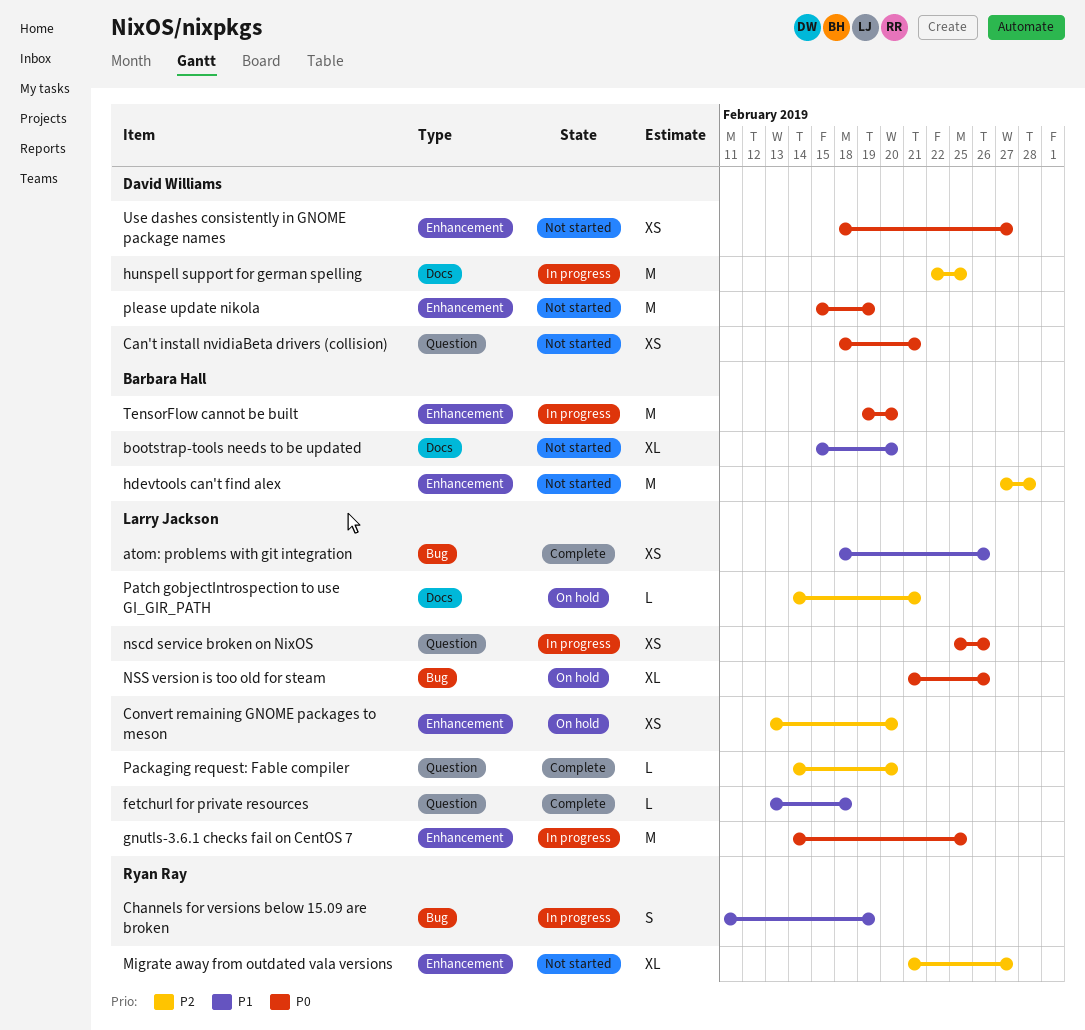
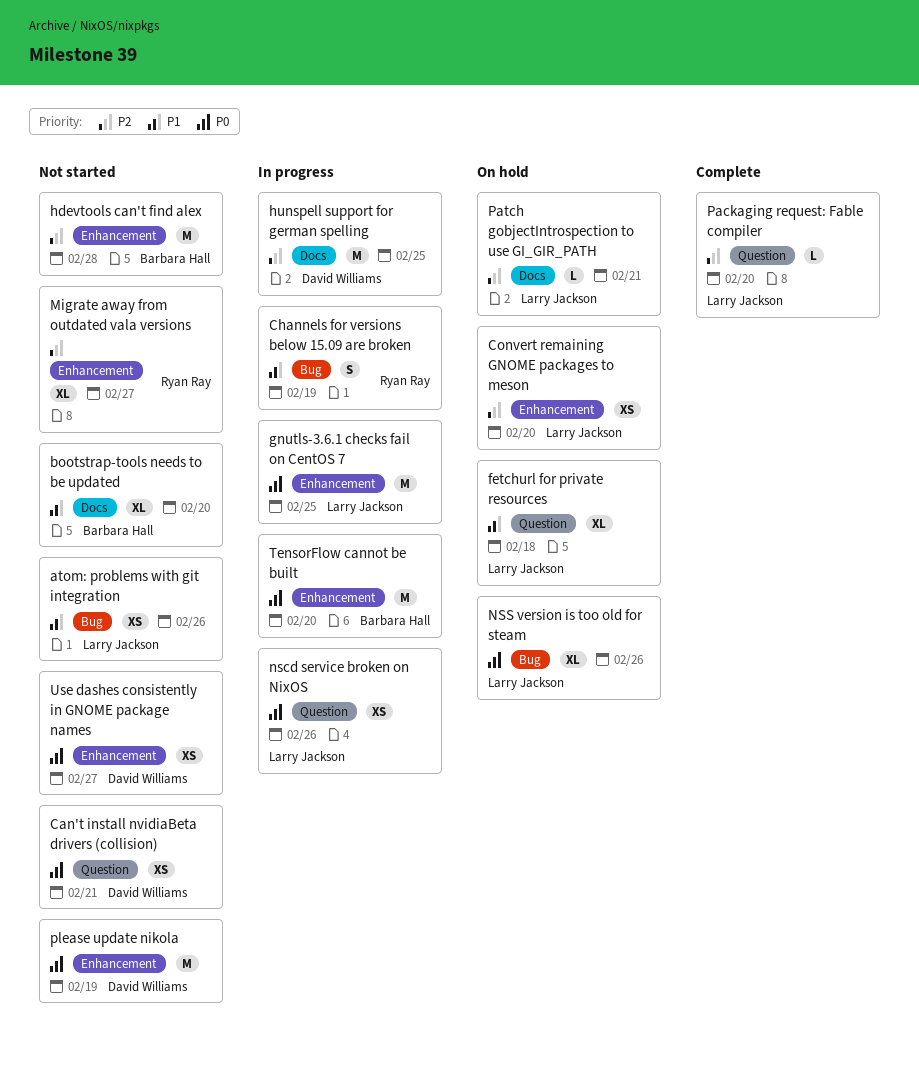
atom: problems with git integration, status: Complete -> Not started
fetchurl for private resources, status: Complete -> On hold
fetchurl for private resources, estimate: L -> XL

